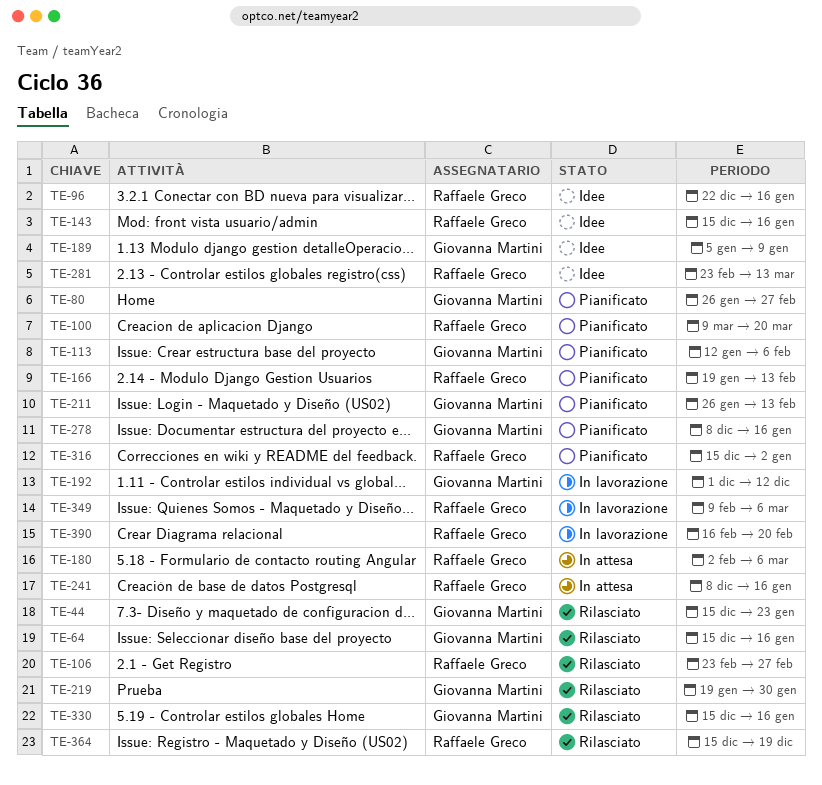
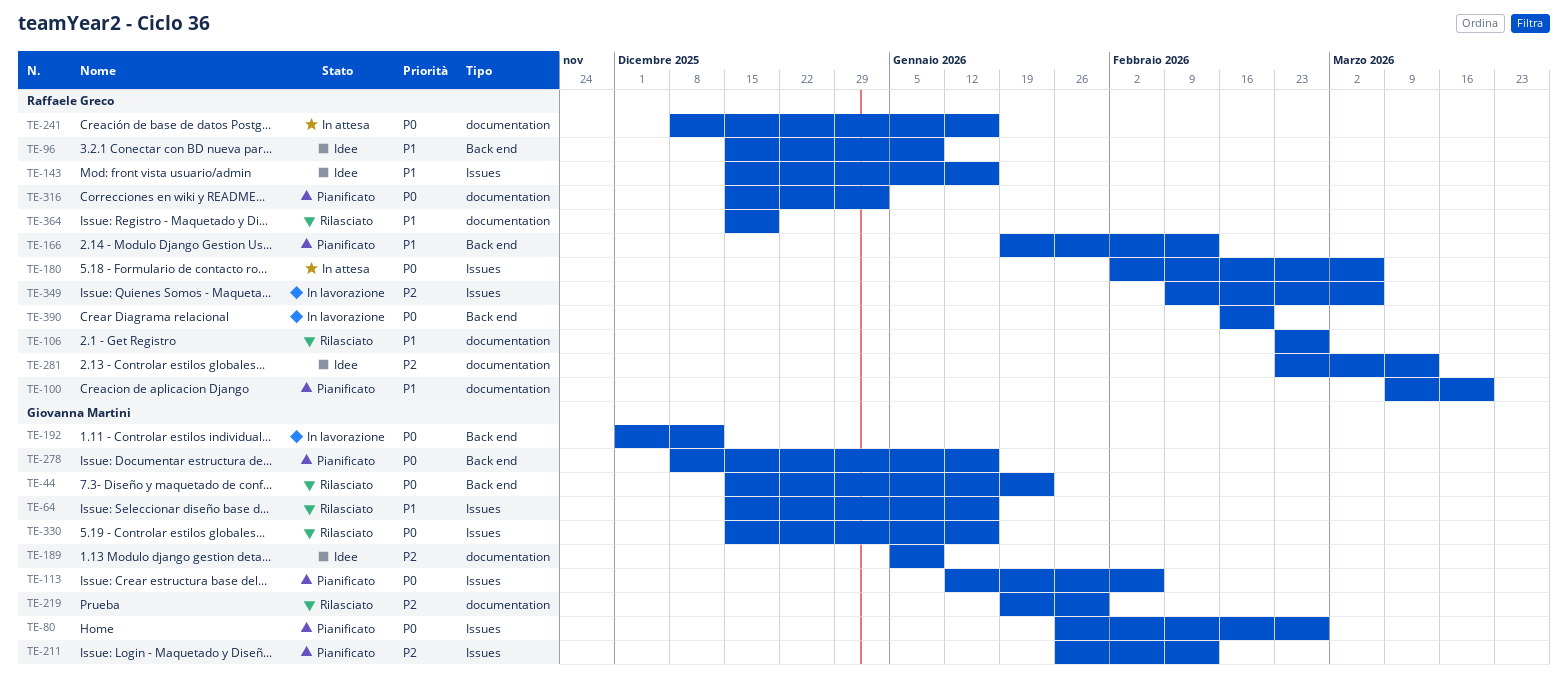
TE-96, start: Dec 22 -> Dec 15
TE-96, due: Jan 16 -> Jan 9

